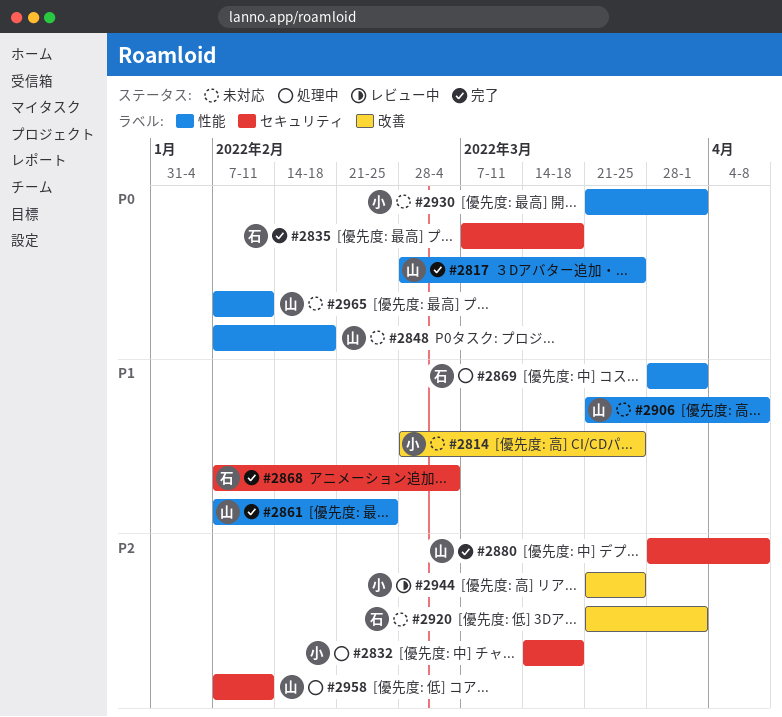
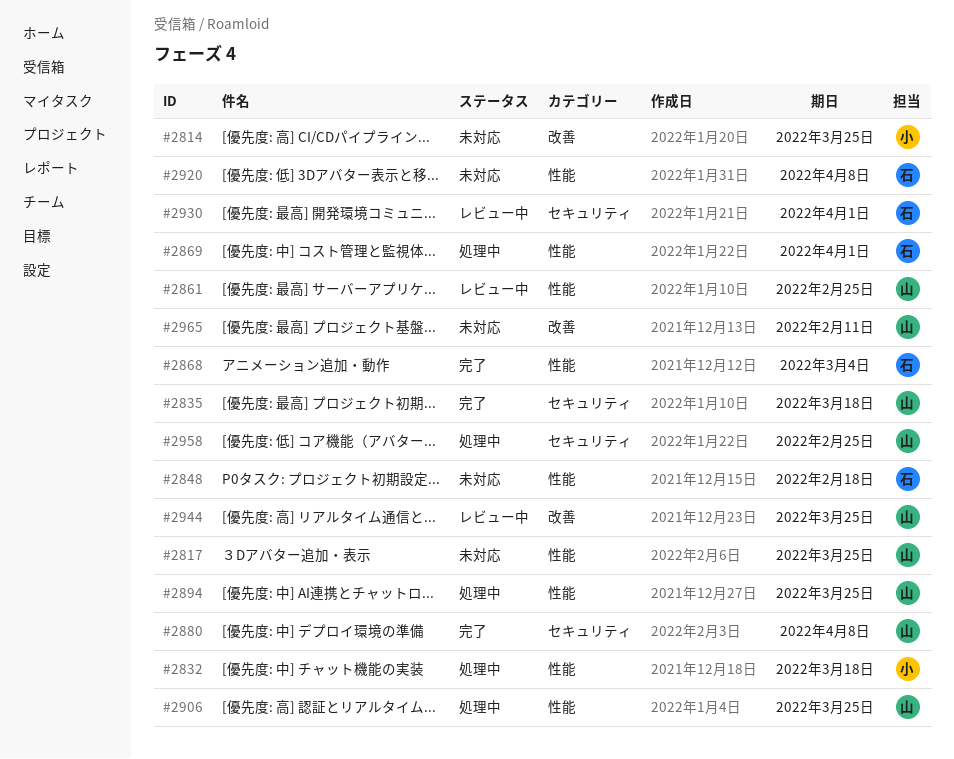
#2817, status: 完了 -> 未対応
#2832, label: セキュリティ -> 性能
#2835, owner: 石 -> 山
#2848, owner: 山 -> 石
#2861, status: 完了 -> レビュー中
#2868, label: セキュリティ -> 性能
#2894: none -> present
#2906, status: 未対応 -> 処理中
#2906, due: Apr 8 -> Mar 25
#2920, label: 改善 -> 性能
#2920, due: Apr 1 -> Apr 8
#2930, status: 未対応 -> レビュー中
#2930, owner: 小 -> 石
#2930, label: 性能 -> セキュリティ
#2944, owner: 小 -> 山
#2958, due: Feb 11 -> Feb 25
#2965, label: 性能 -> 改善

